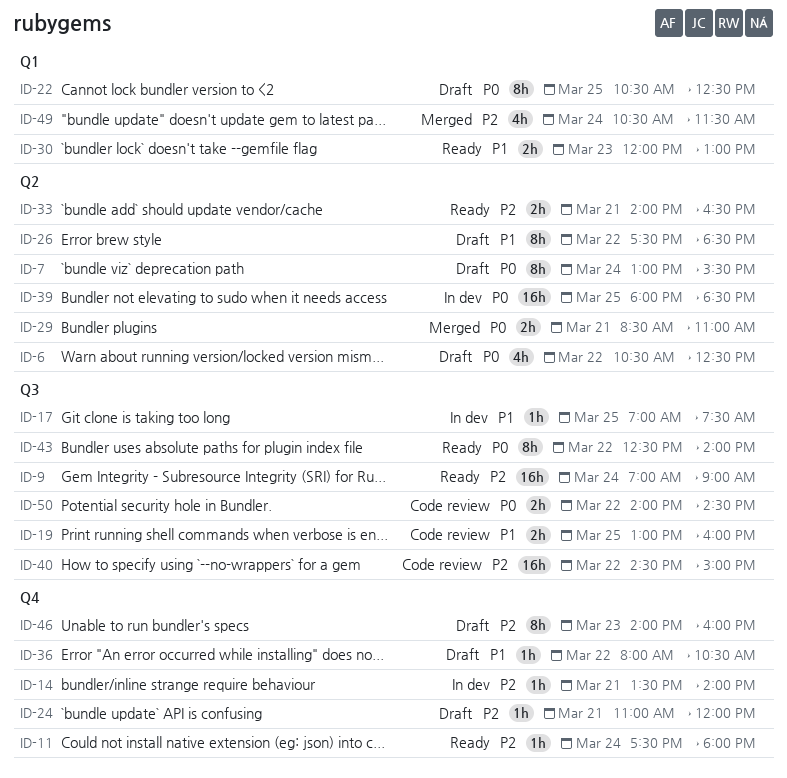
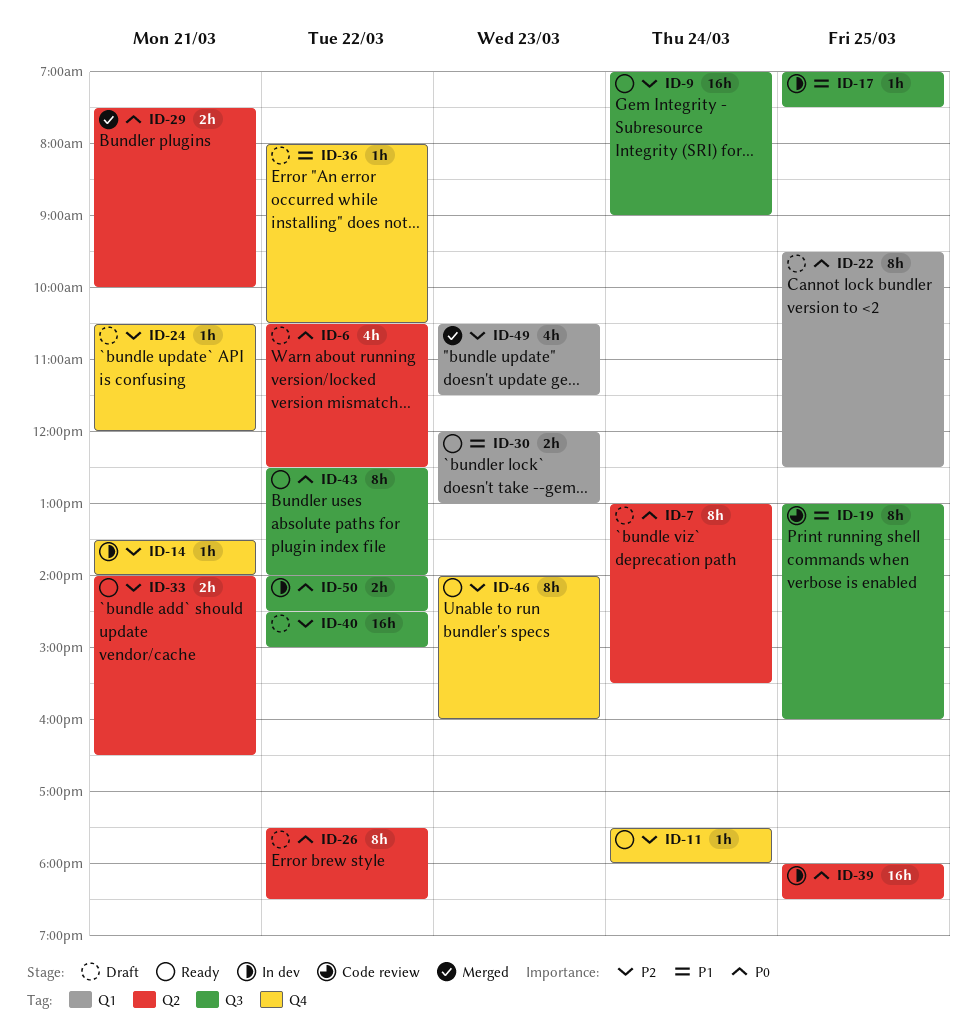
ID-19, estimate: 2h -> 8h
ID-22, begins: 10:30 -> 09:30
ID-24, begins: 11:00 -> 10:30
ID-26, priority: P1 -> P0
ID-29, begins: 08:30 -> 07:30
ID-29, ends: 11:00 -> 10:00
ID-40, status: Code review -> Draft
ID-46, status: Draft -> Ready
ID-49, day: Mar 24 -> Mar 23
ID-50, status: Code review -> In dev

